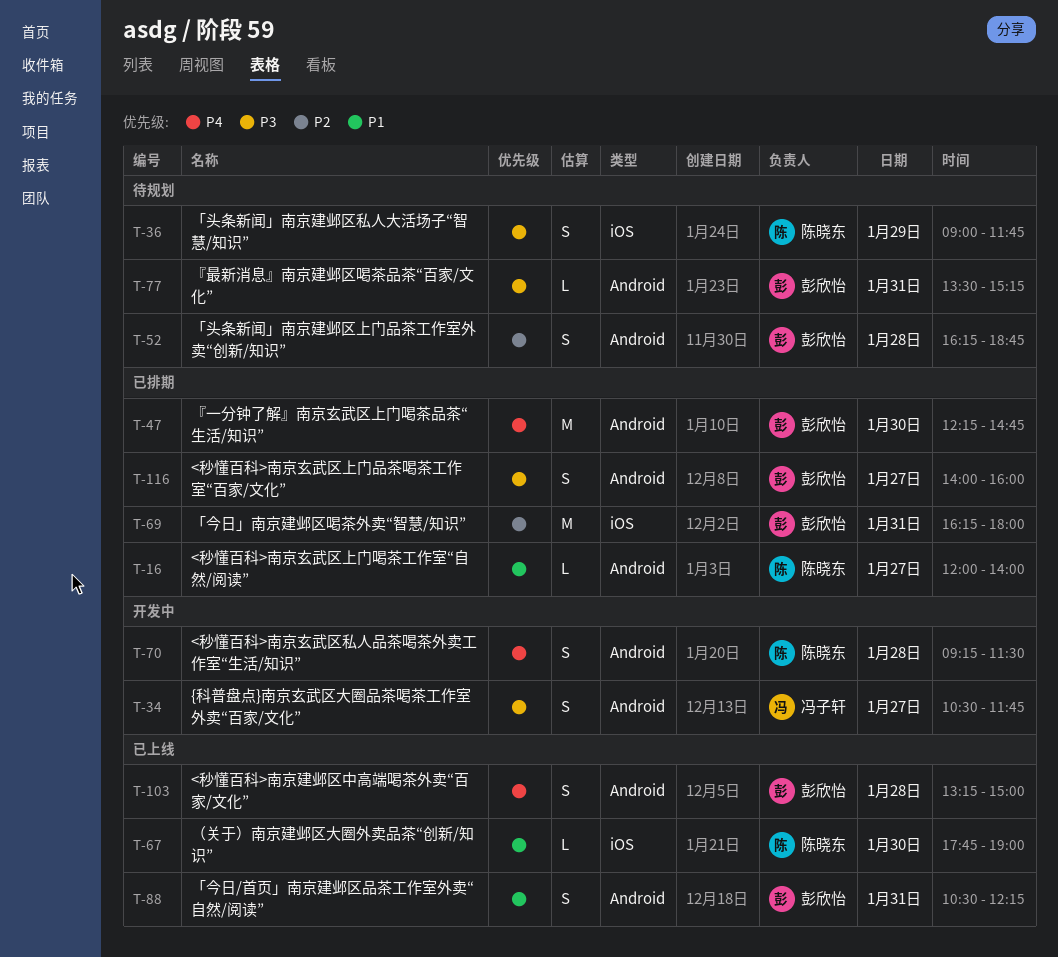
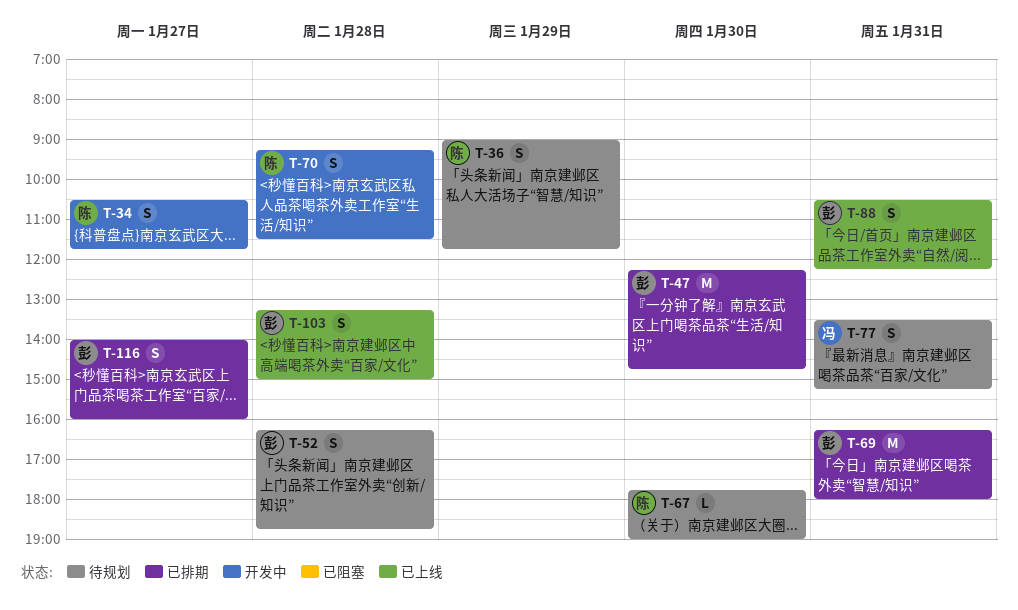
T-16: present -> none
T-34, owner: 冯子轩 -> 陈晓东
T-67, status: 已上线 -> 待规划
T-77, owner: 彭欣怡 -> 冯子轩
T-77, estimate: L -> S

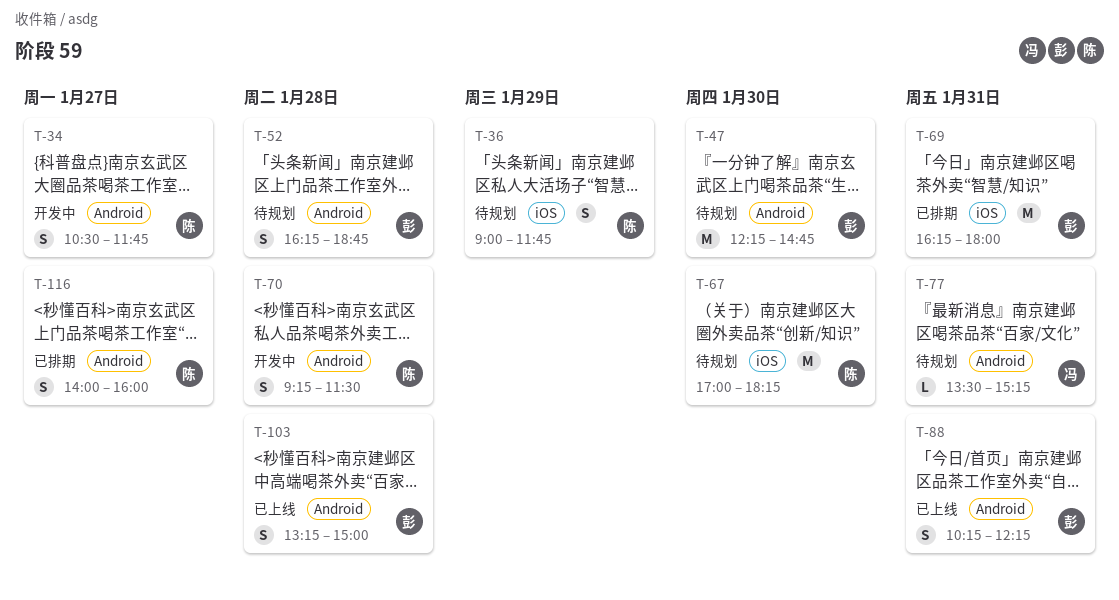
T-47, status: 已排期 -> 待规划
T-67, estimate: L -> M
T-67, begins: 17:45 -> 17:00
T-67, ends: 19:00 -> 18:15
T-77, estimate: S -> L
T-88, begins: 10:30 -> 10:15
T-116, owner: 彭 -> 陈

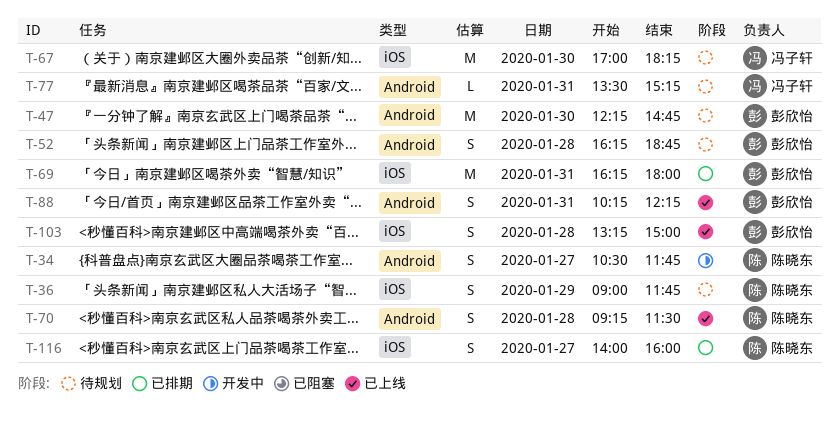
T-67, owner: 陈晓东 -> 冯子轩
T-70, status: 开发中 -> 已上线
T-103, label: Android -> iOS
T-116, label: Android -> iOS

